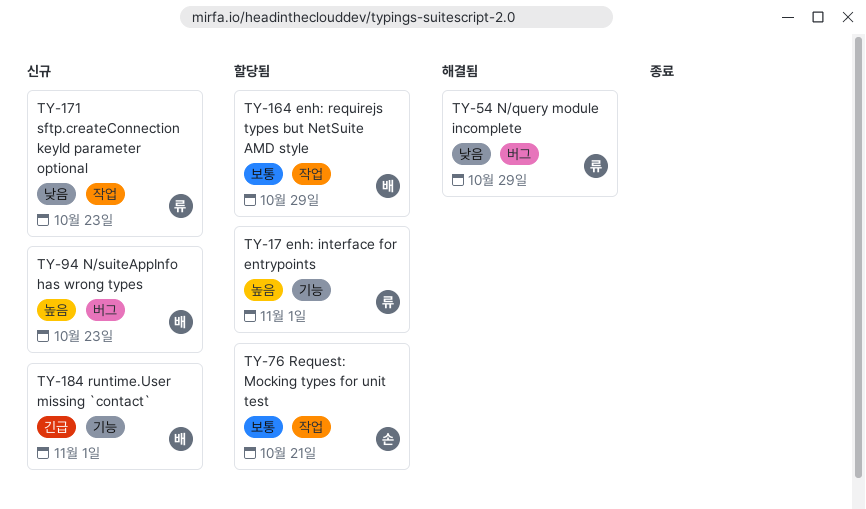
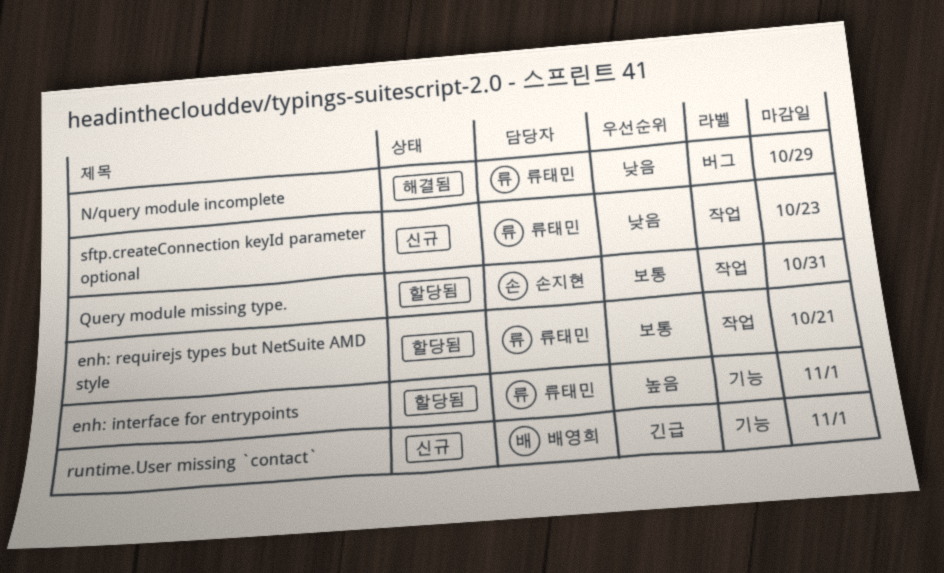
enh: requirejs types but NetSuite AMD style, owner: 배영희 -> 류태민
enh: requirejs types but NetSuite AMD style, due: Oct 29 -> Oct 21
N/suiteAppInfo has wrong types: present -> none
Query module missing type.: none -> present
Request: Mocking types for unit test: present -> none

